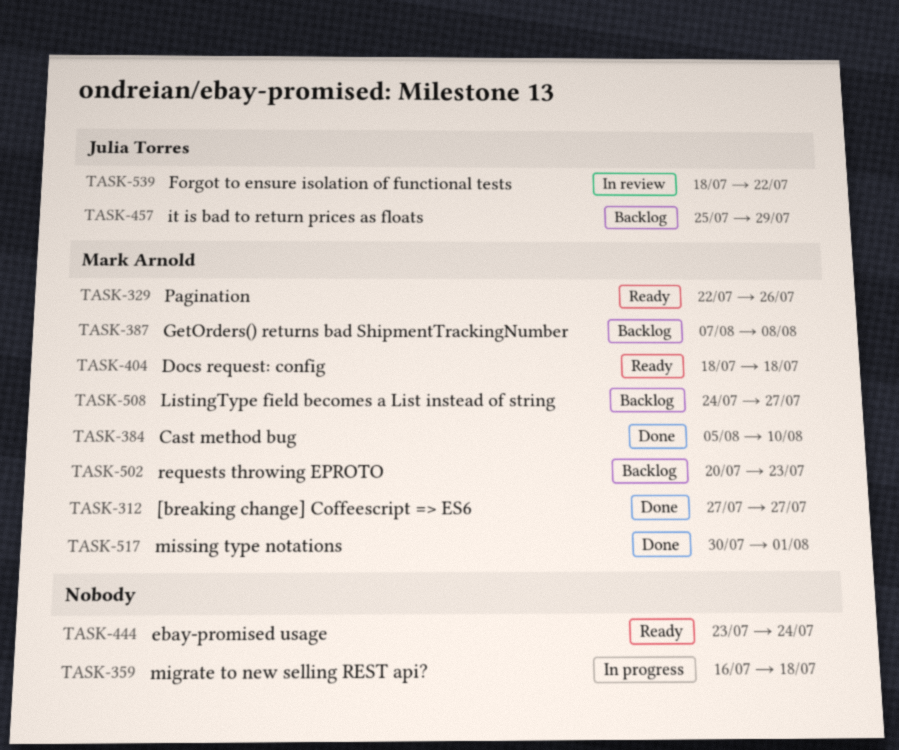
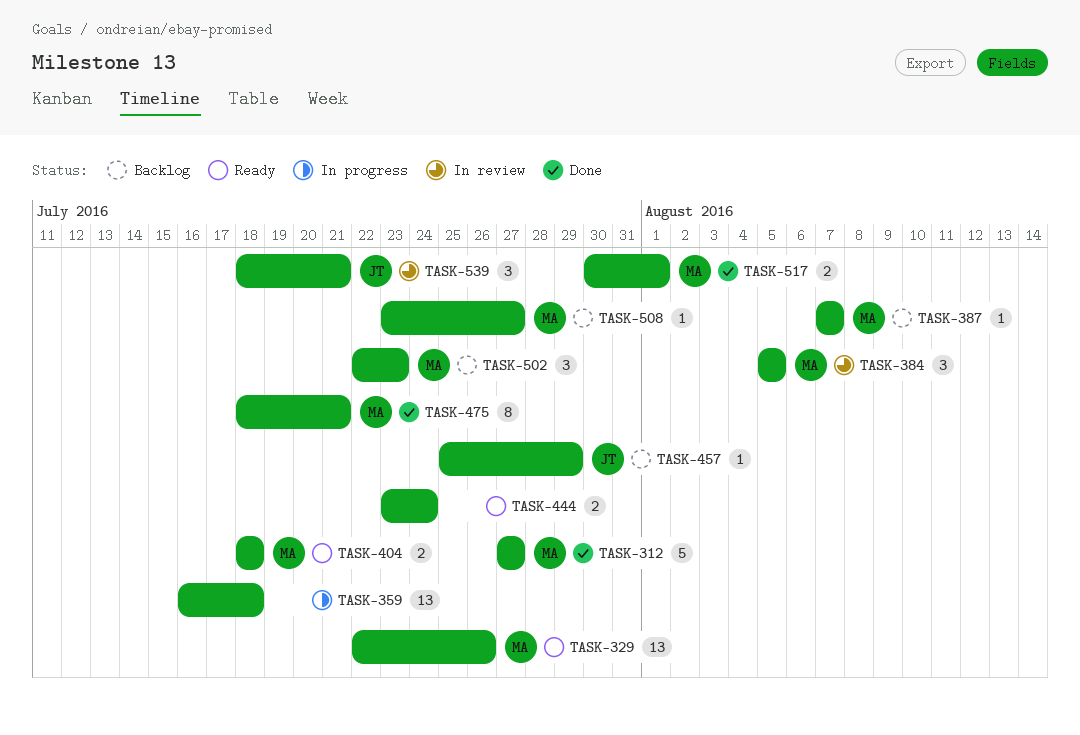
TASK-384, status: Done -> In review
TASK-384, due: Aug 10 -> Aug 5
TASK-387, due: Aug 8 -> Aug 7
TASK-475: none -> present
TASK-502, start: Jul 20 -> Jul 22
TASK-508, start: Jul 24 -> Jul 23
TASK-539, due: Jul 22 -> Jul 21

